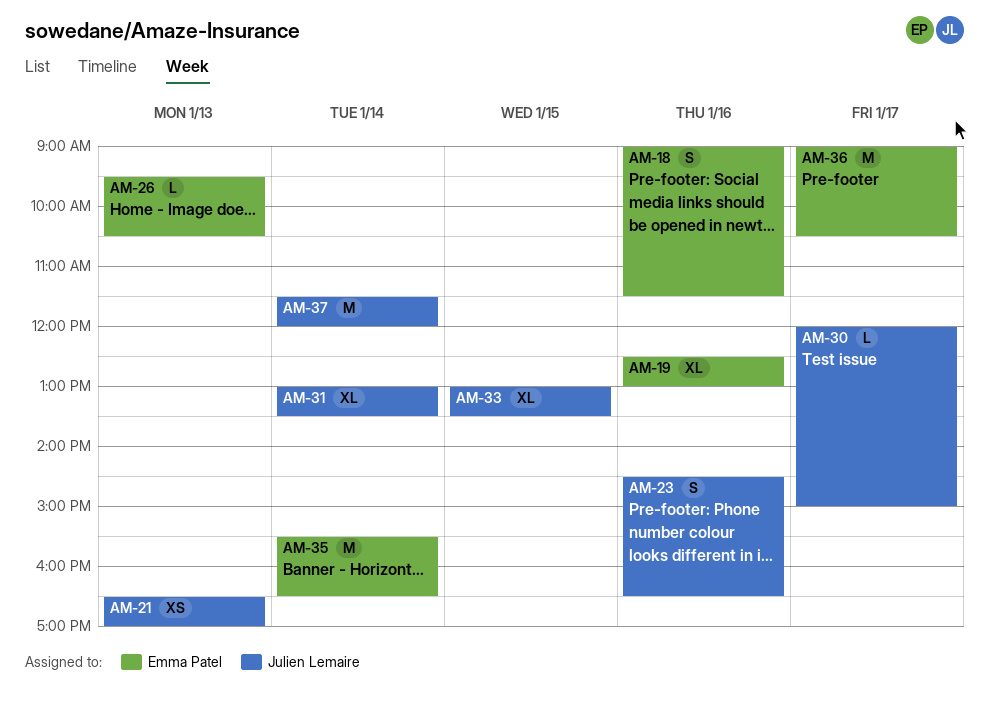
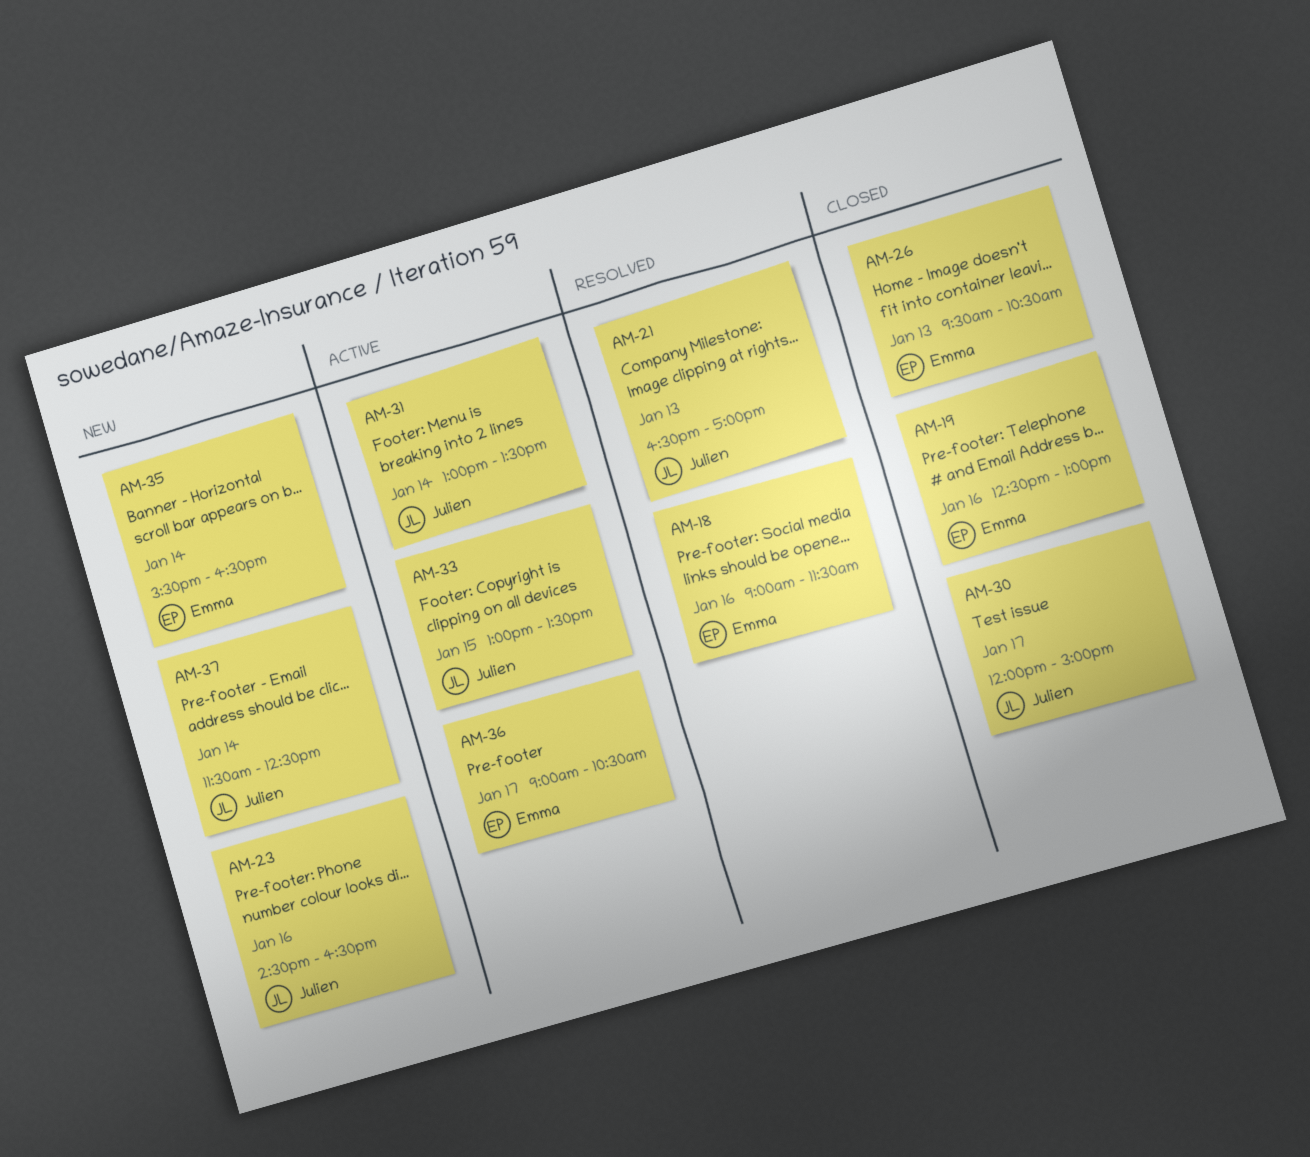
AM-37, ends: 12:00 -> 12:30

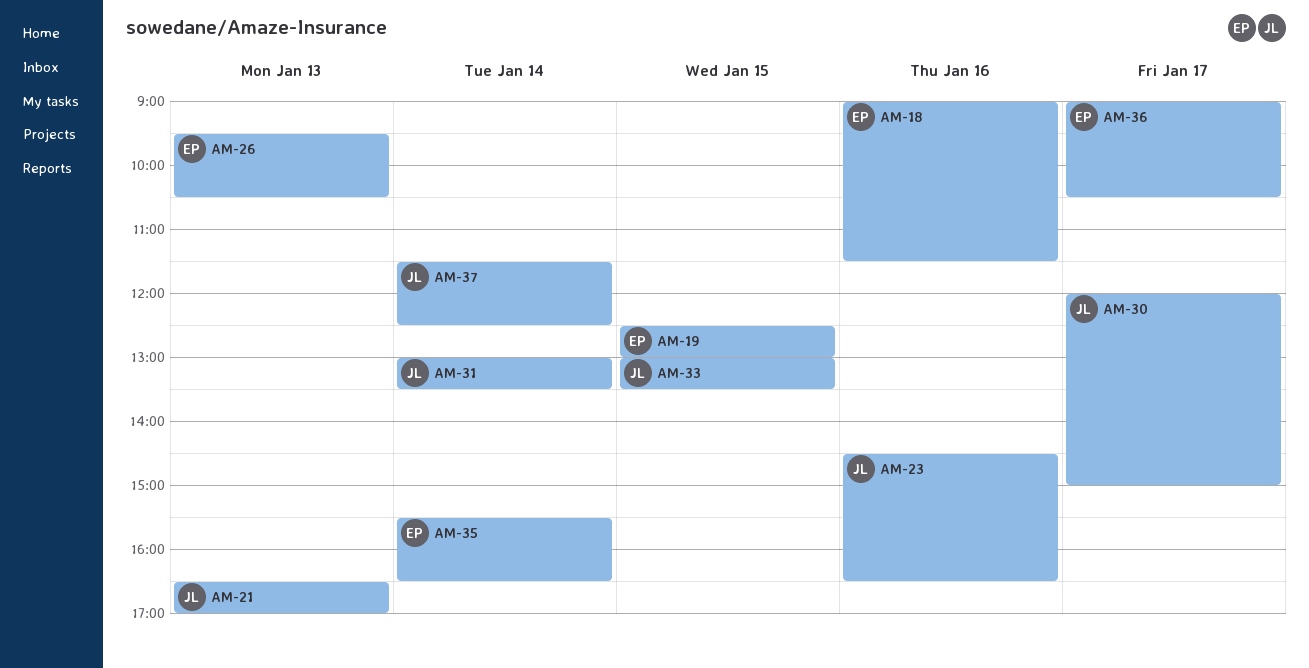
AM-19, day: Jan 16 -> Jan 15

